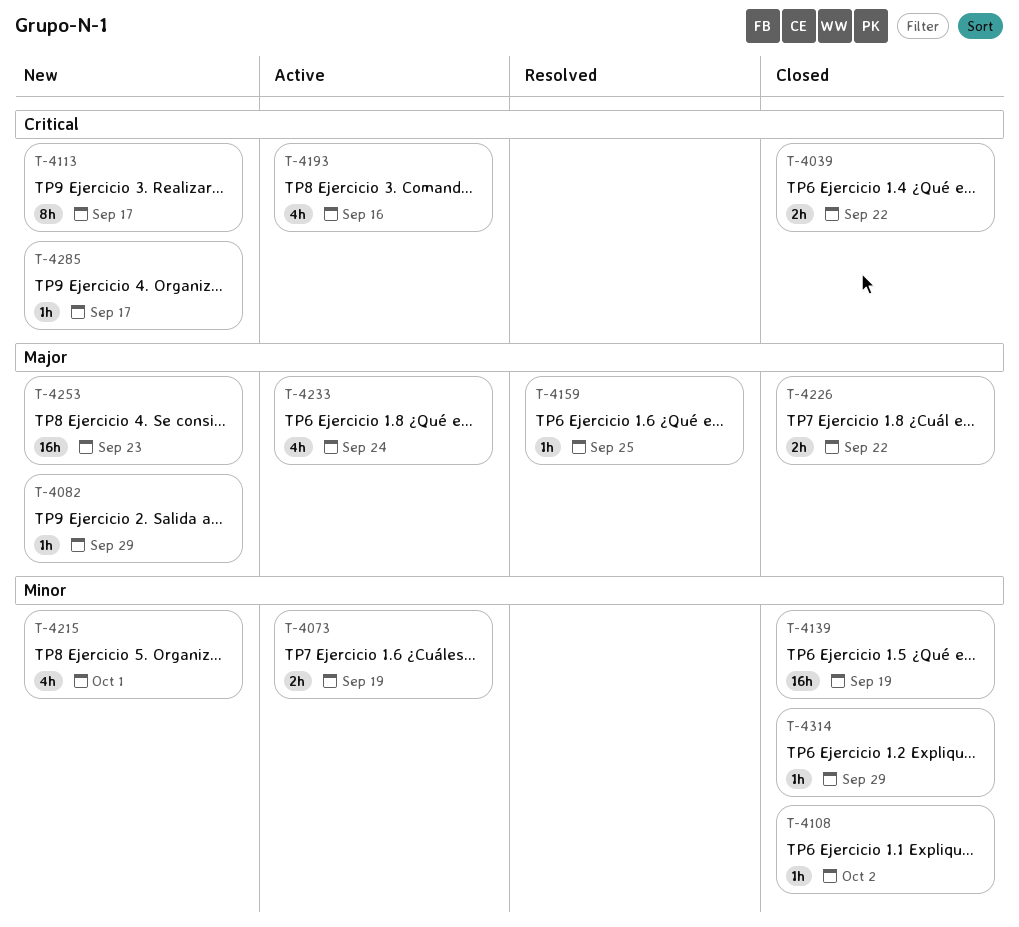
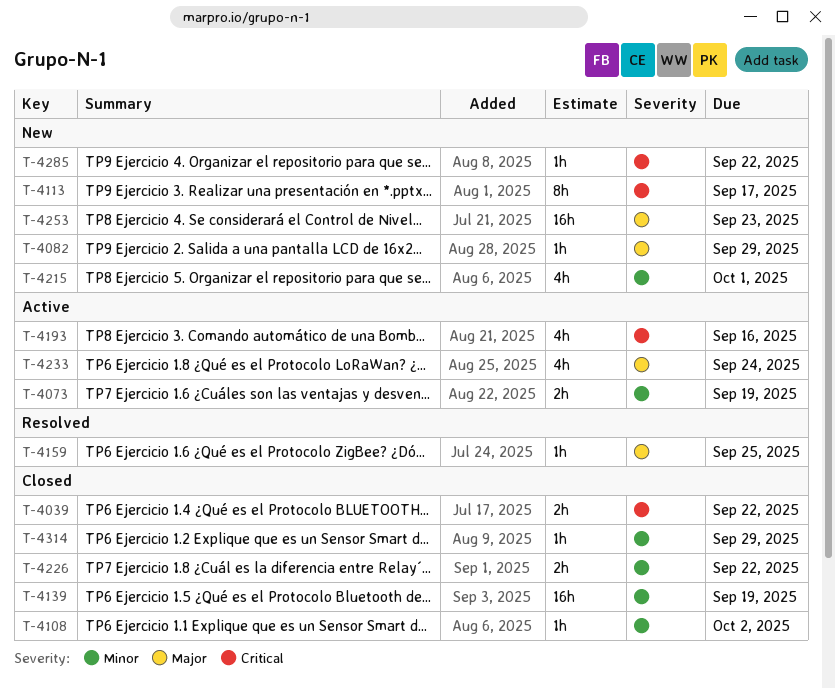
T-4226, priority: Major -> Minor
T-4285, due: Sep 17 -> Sep 22

